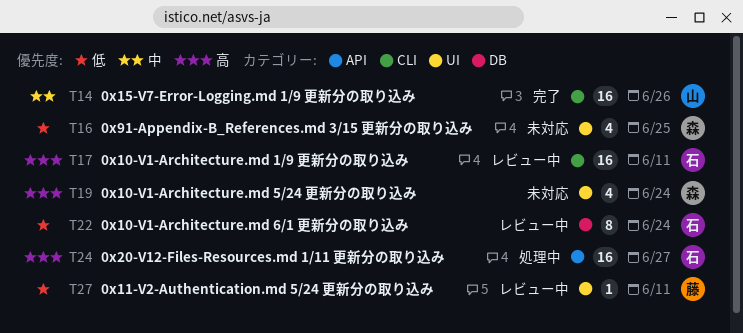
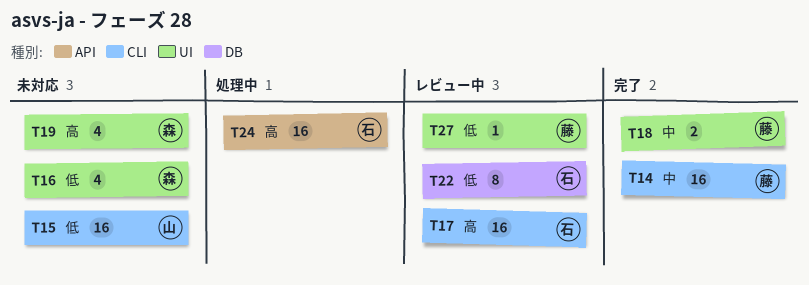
T14, owner: 山 -> 藤
T15: none -> present
T18: none -> present

